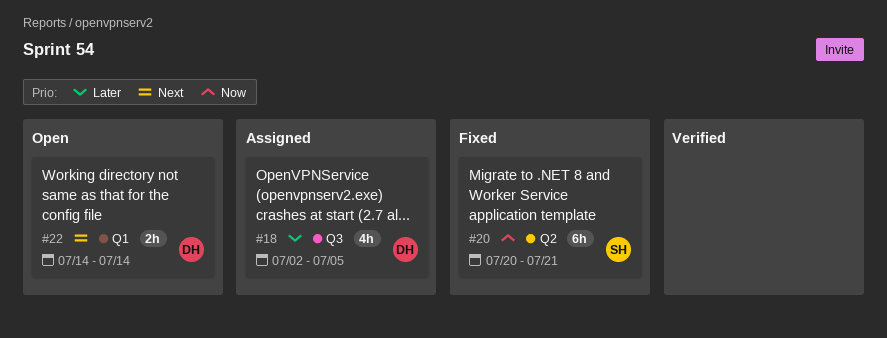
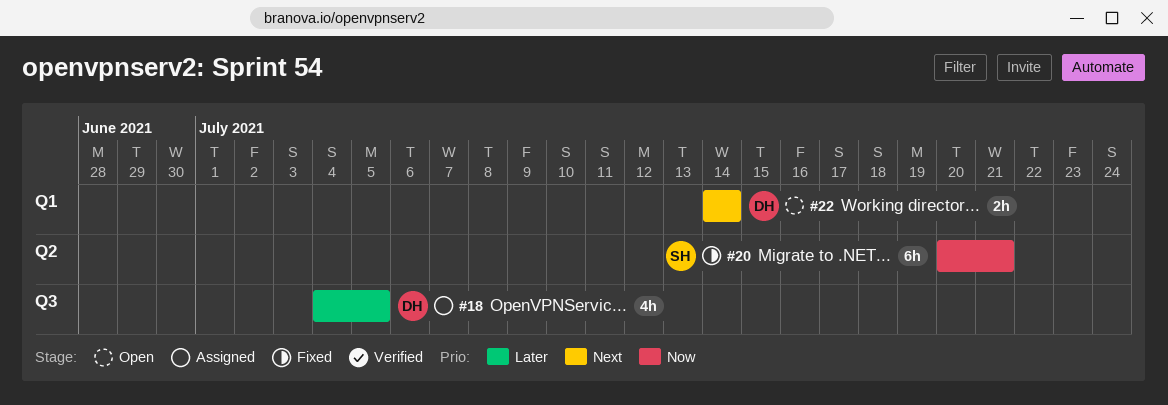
#18, start: Jul 2 -> Jul 4

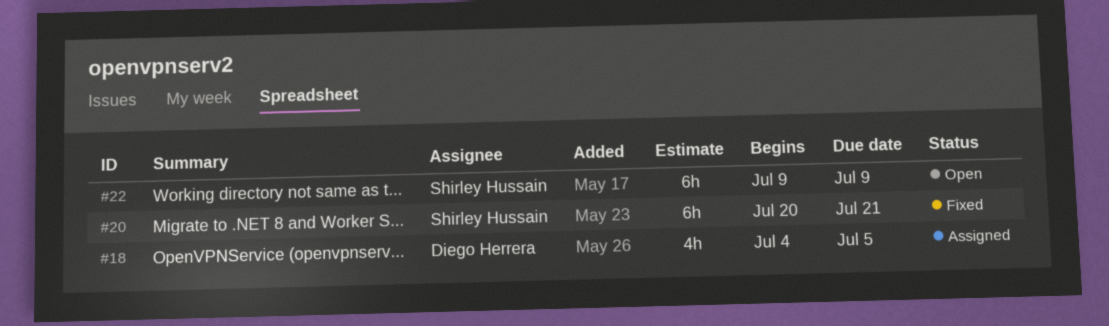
#22, owner: Diego Herrera -> Shirley Hussain
#22, estimate: 2h -> 6h
#22, start: Jul 14 -> Jul 9
#22, due: Jul 14 -> Jul 9

